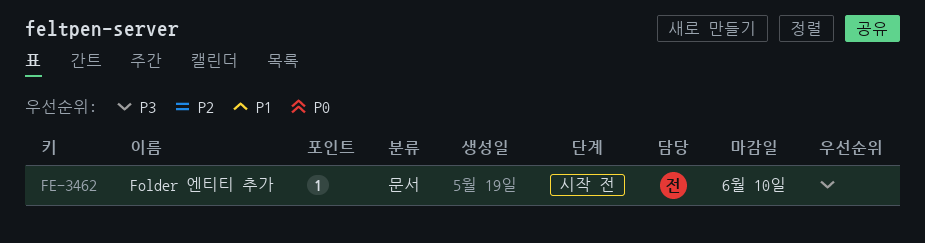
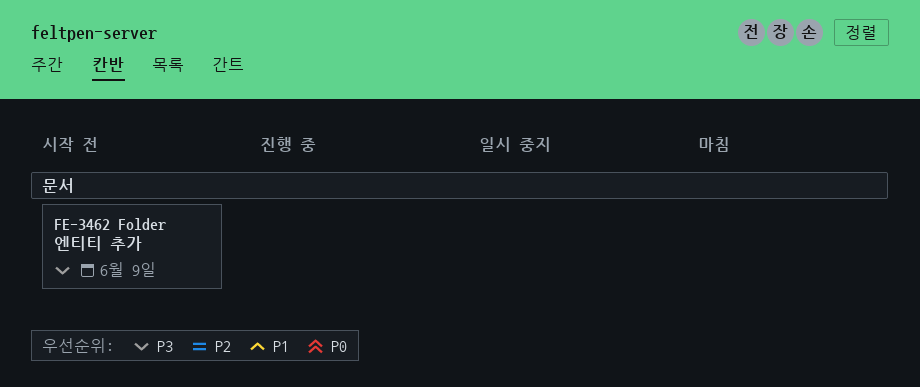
FE-3462, due: Jun 10 -> Jun 9

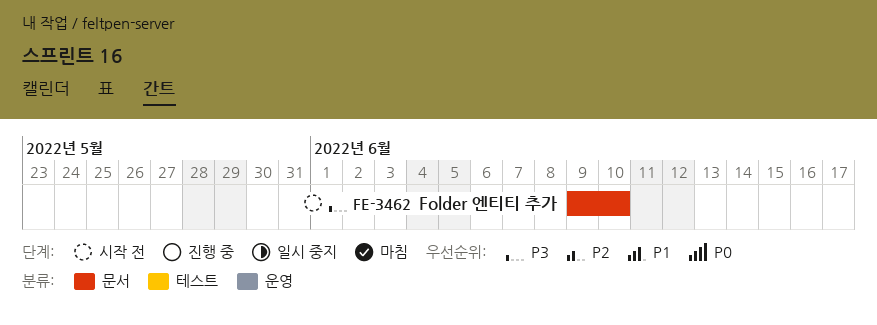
FE-3462, due: Jun 9 -> Jun 10

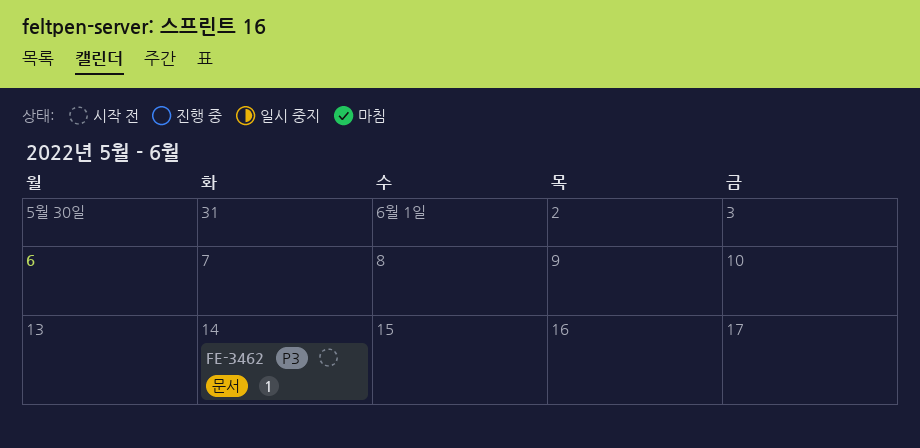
FE-3462, due: Jun 10 -> Jun 14

